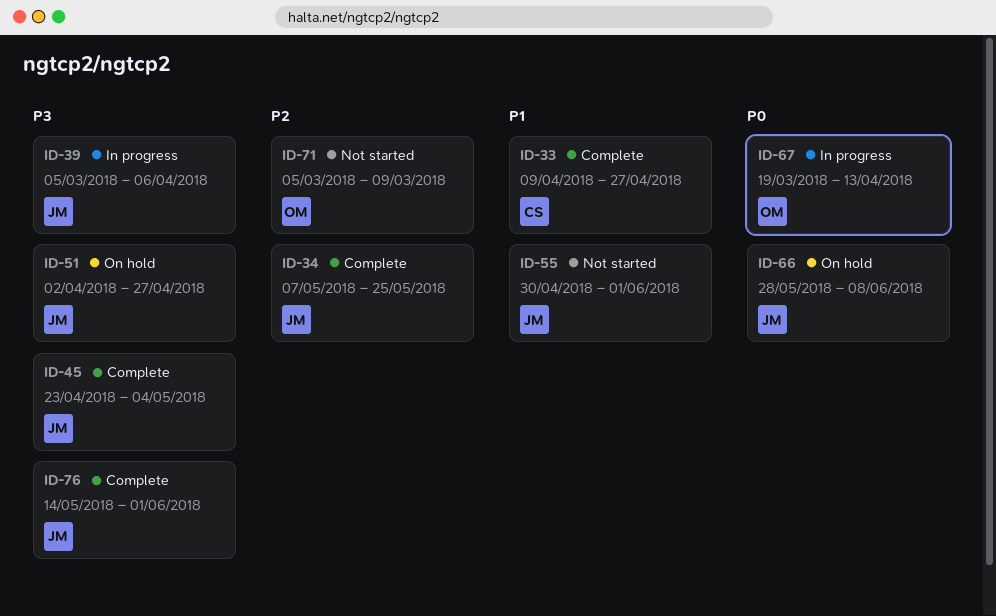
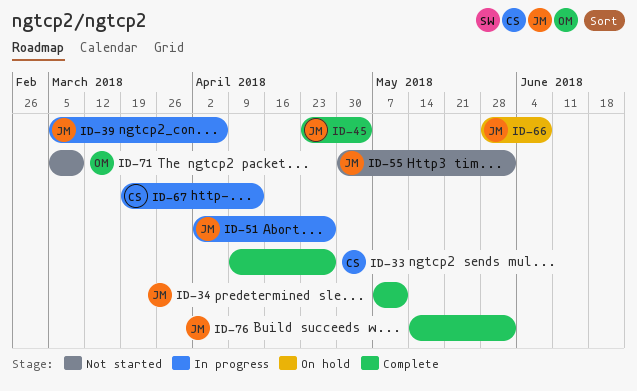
ID-34, due: May 25 -> May 11
ID-51, status: On hold -> In progress
ID-67, owner: OM -> CS

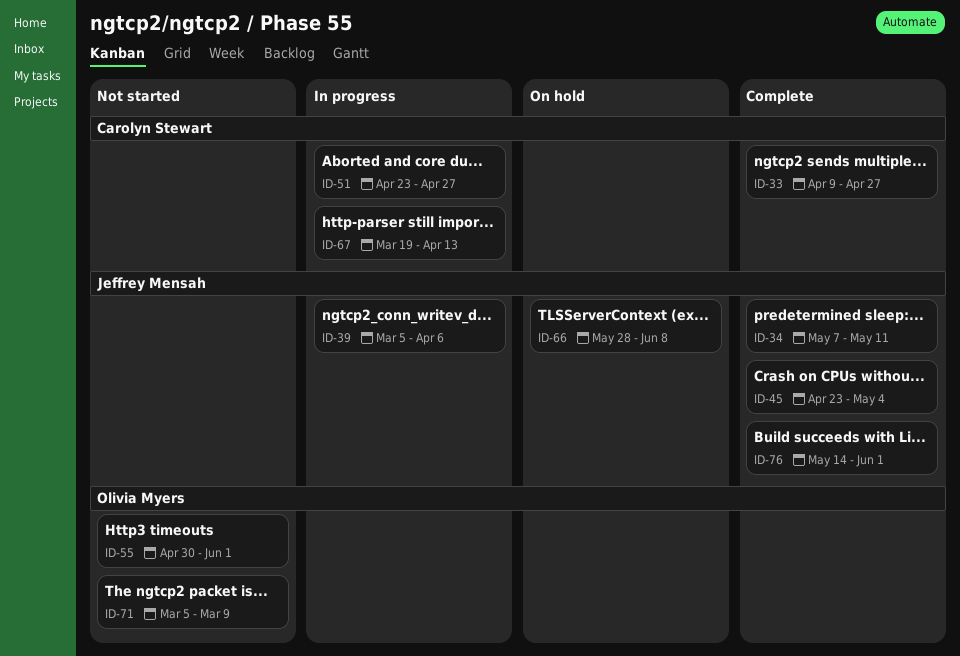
ID-51, owner: Jeffrey Mensah -> Carolyn Stewart
ID-51, start: Apr 2 -> Apr 23
ID-55, owner: Jeffrey Mensah -> Olivia Myers

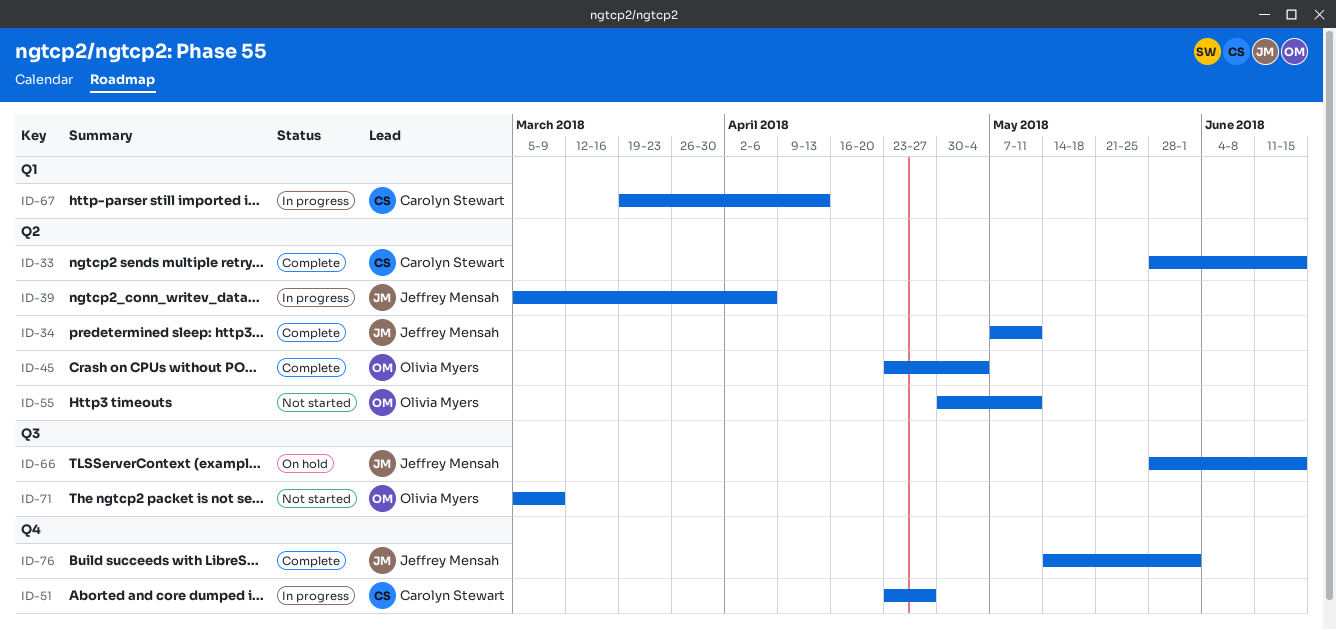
ID-33, start: Apr 9 -> May 28
ID-33, due: Apr 27 -> Jun 15
ID-45, owner: Jeffrey Mensah -> Olivia Myers
ID-55, due: Jun 1 -> May 11
ID-66, due: Jun 8 -> Jun 15

